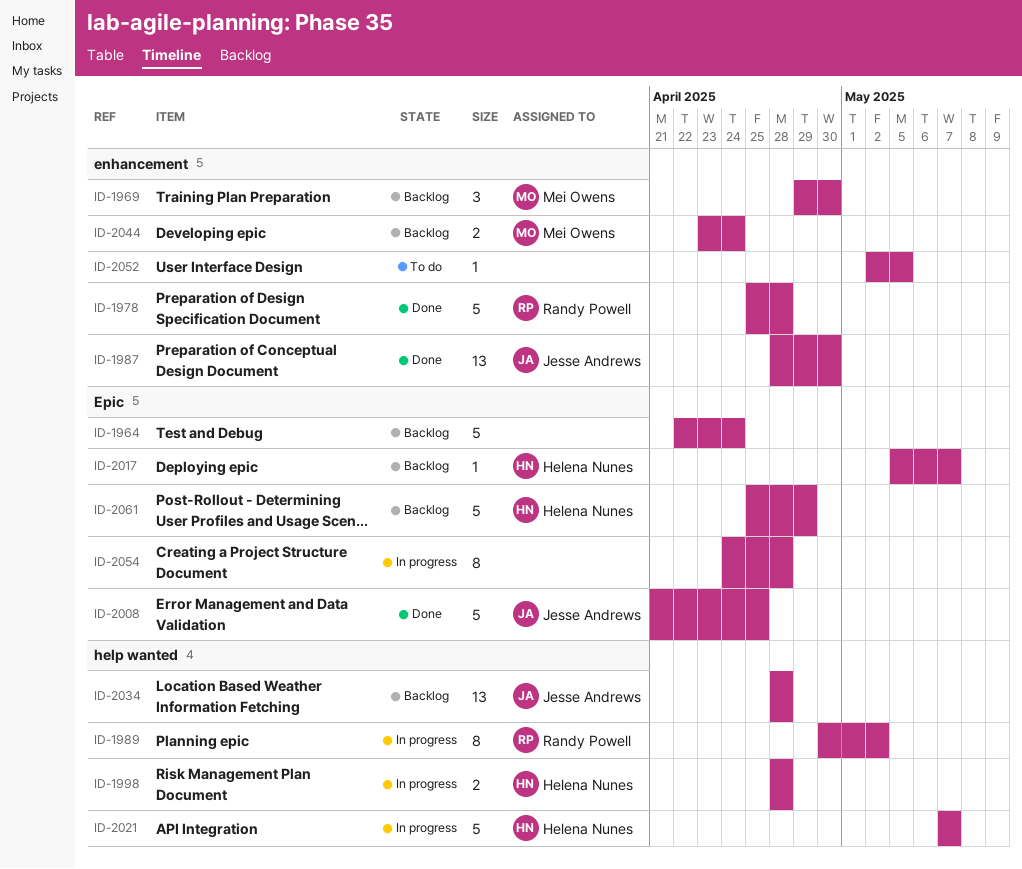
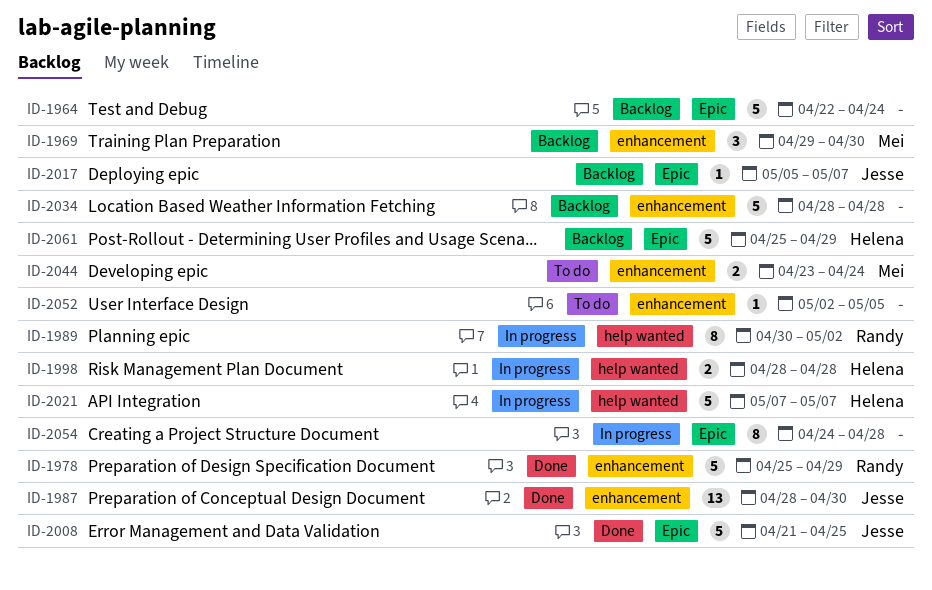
ID-1978, due: Apr 28 -> Apr 29
ID-2017, owner: Helena Nunes -> Jesse Andrews
ID-2034, owner: Jesse Andrews -> none
ID-2034, label: help wanted -> enhancement
ID-2034, estimate: 13 -> 5
ID-2044, status: Backlog -> To do

